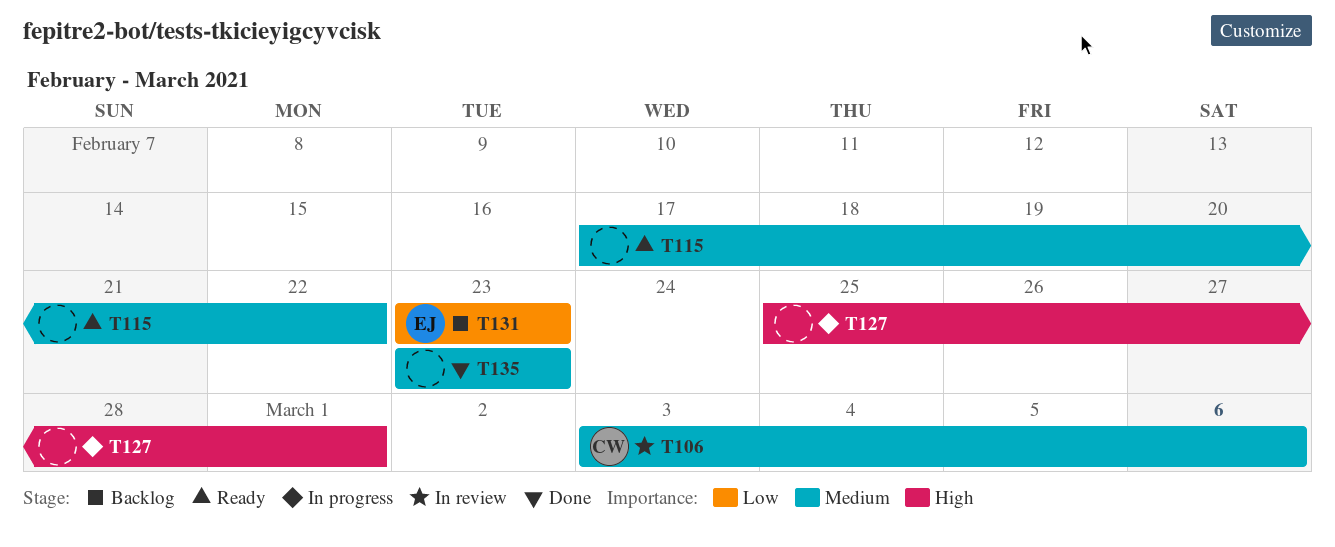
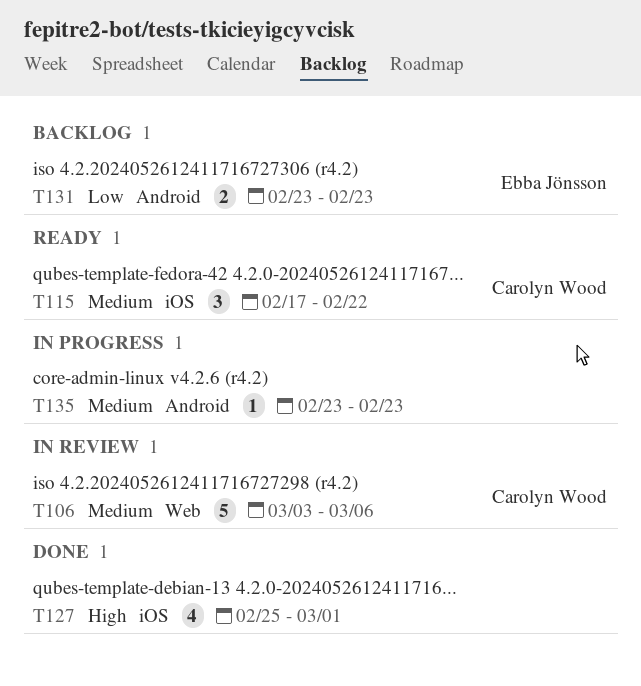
T115, owner: none -> Carolyn Wood
T127, status: In progress -> Done
T135, status: Done -> In progress

